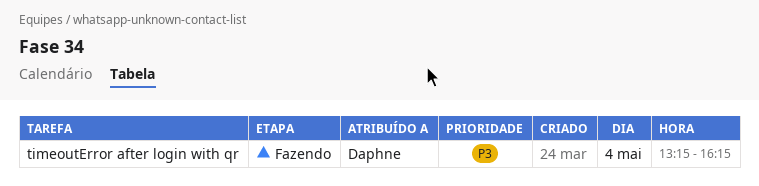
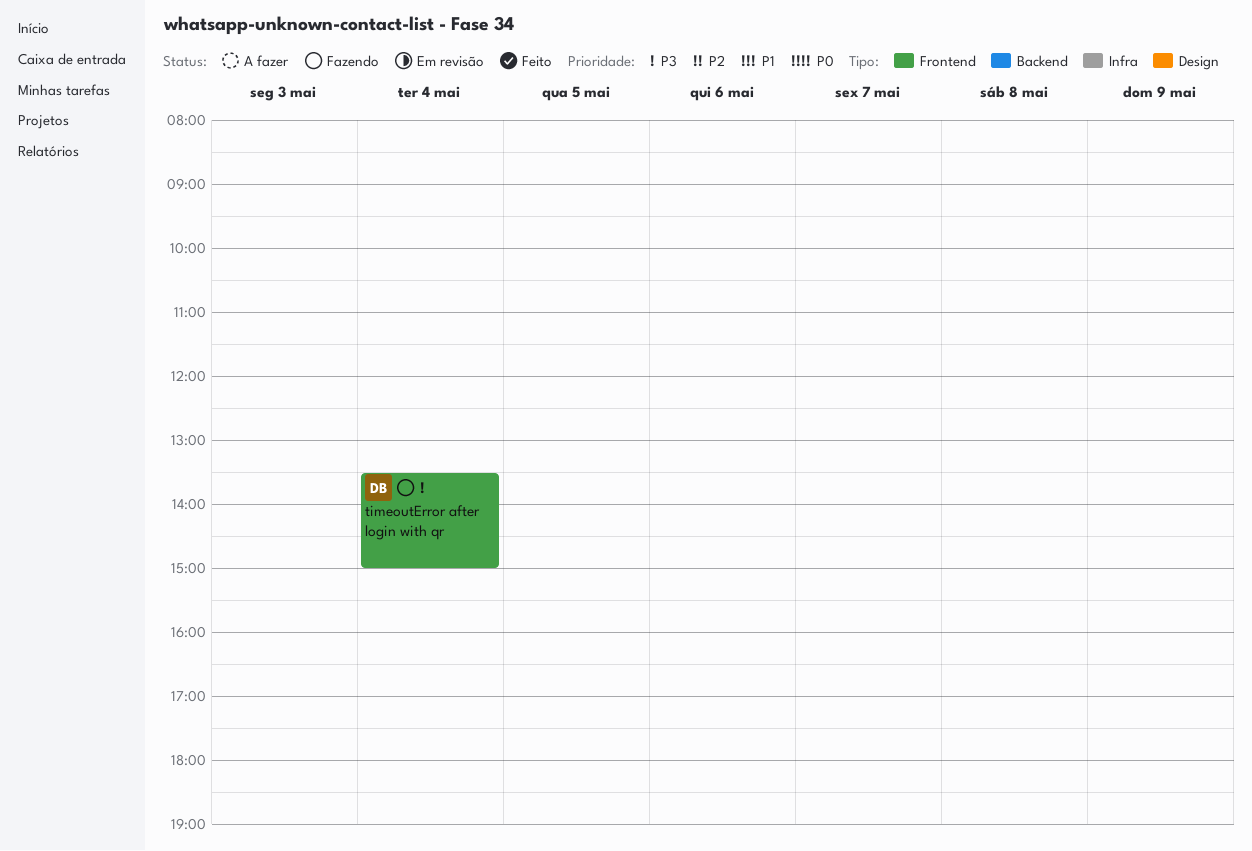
timeoutError after login with qr, begins: 13:15 -> 13:30
timeoutError after login with qr, ends: 16:15 -> 15:00

